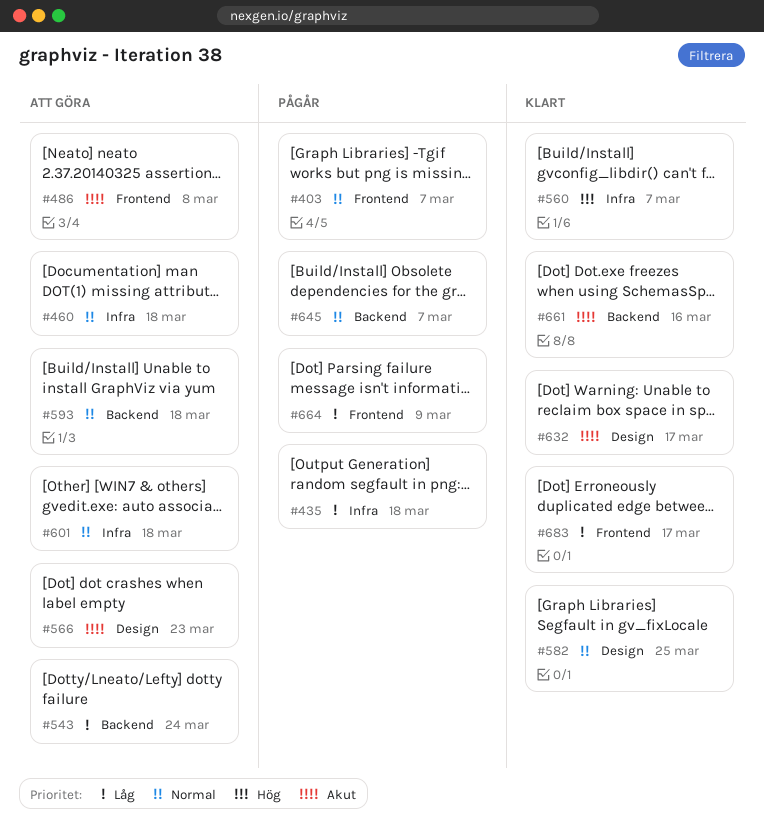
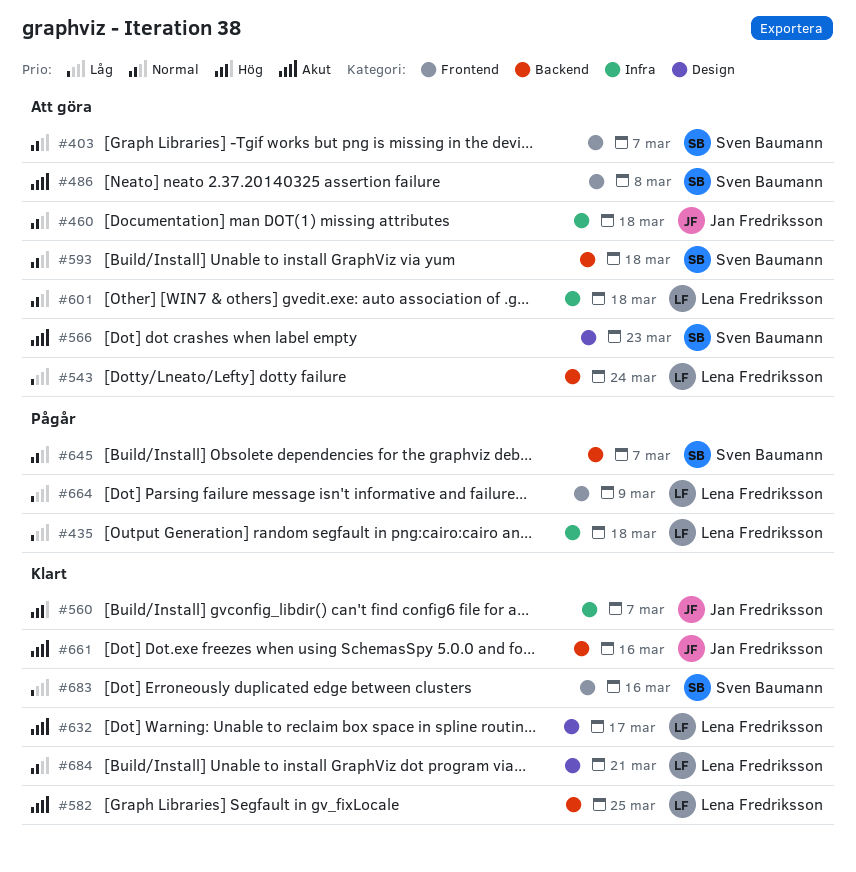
#403, status: Pågår -> Att göra
#582, priority: Normal -> Akut
#582, label: Design -> Backend
#683, due: Mar 17 -> Mar 16
#684: none -> present

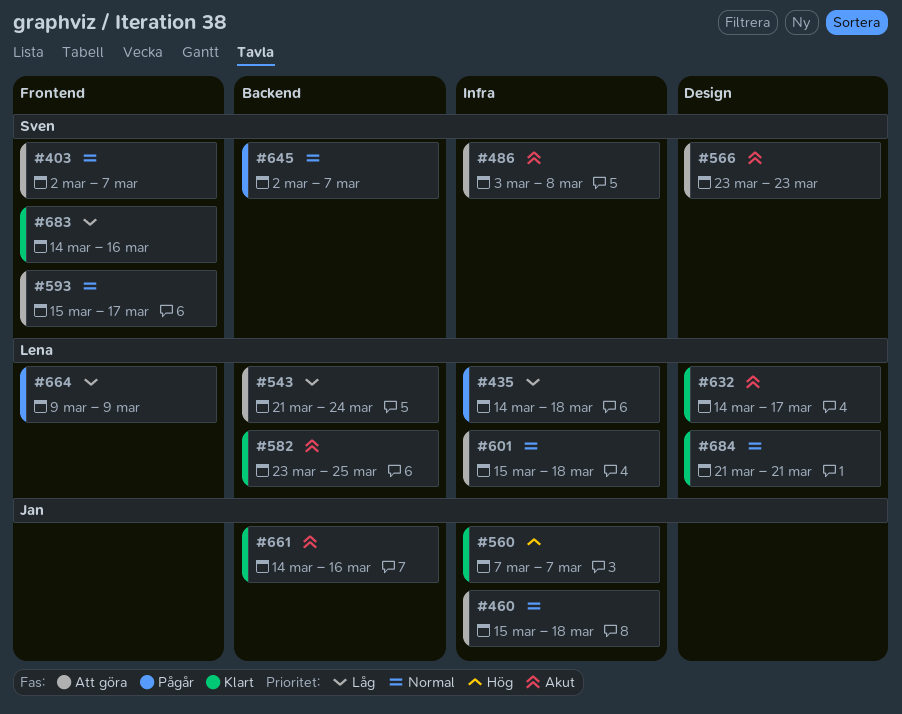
#486, label: Frontend -> Infra
#593, label: Backend -> Frontend
#593, due: Mar 18 -> Mar 17

